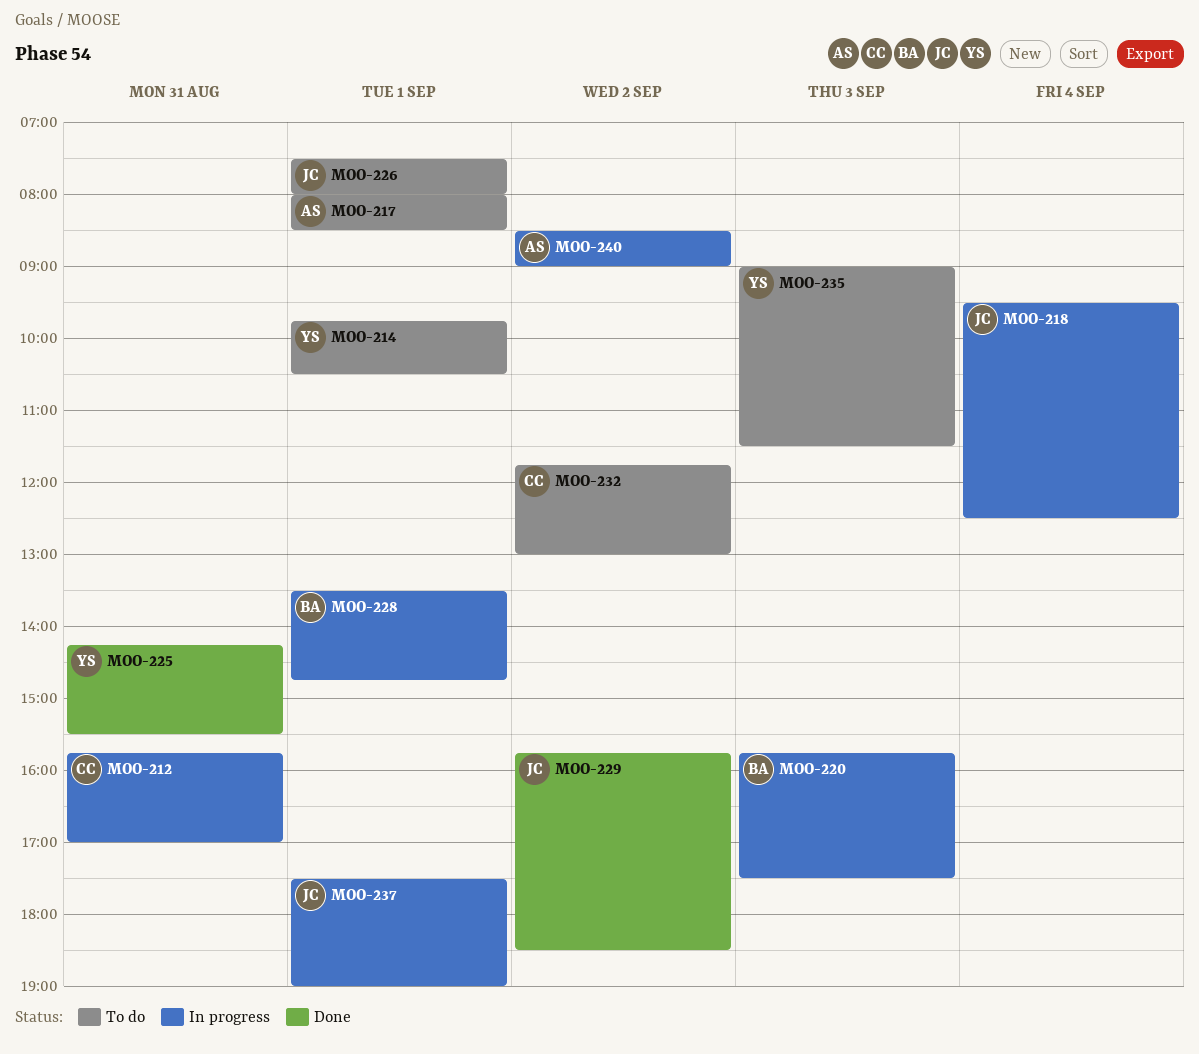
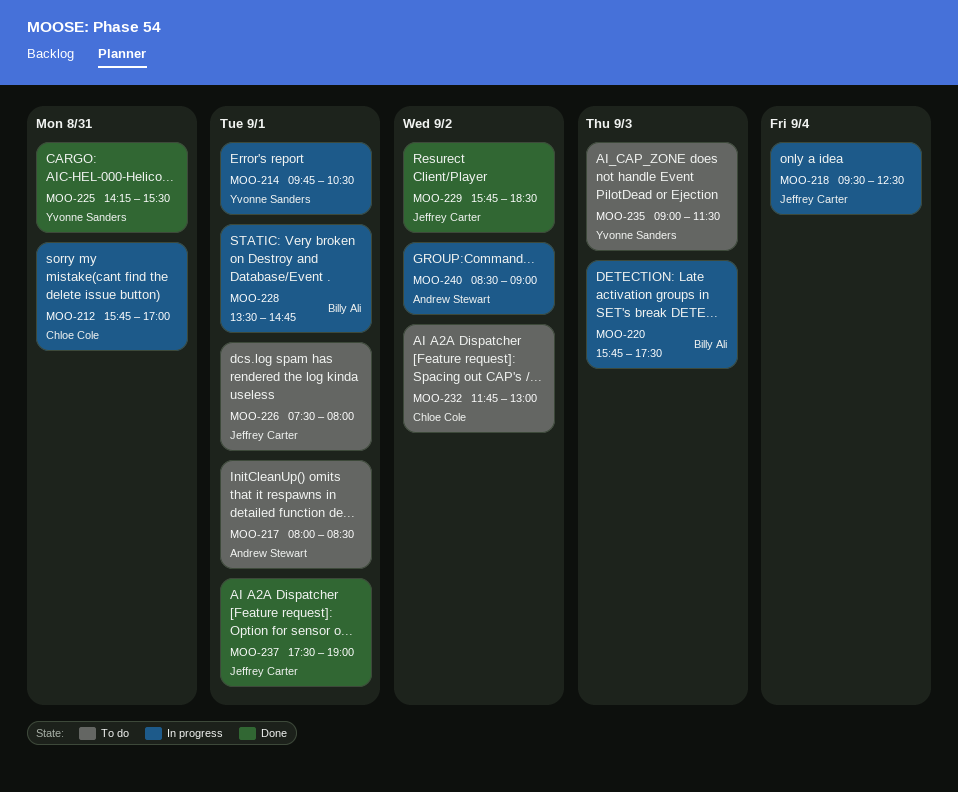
MOO-214, status: To do -> In progress
MOO-237, status: In progress -> Done

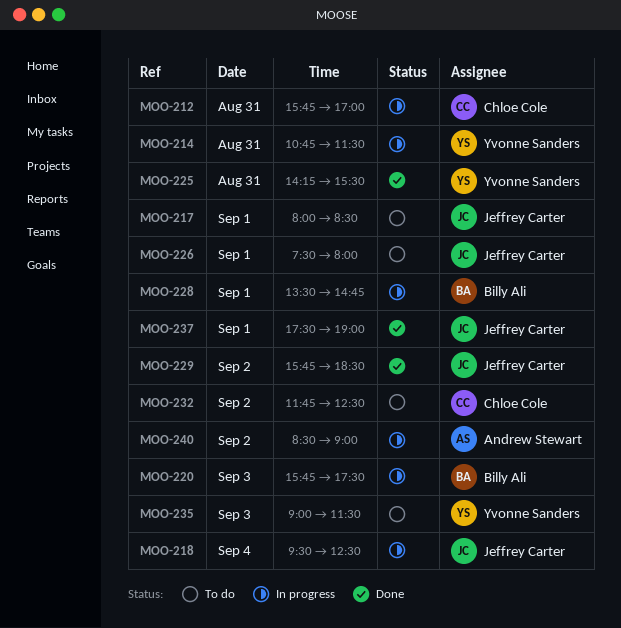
MOO-214, day: Sep 1 -> Aug 31
MOO-214, begins: 09:45 -> 10:45
MOO-214, ends: 10:30 -> 11:30
MOO-217, owner: Andrew Stewart -> Jeffrey Carter
MOO-232, ends: 13:00 -> 12:30

